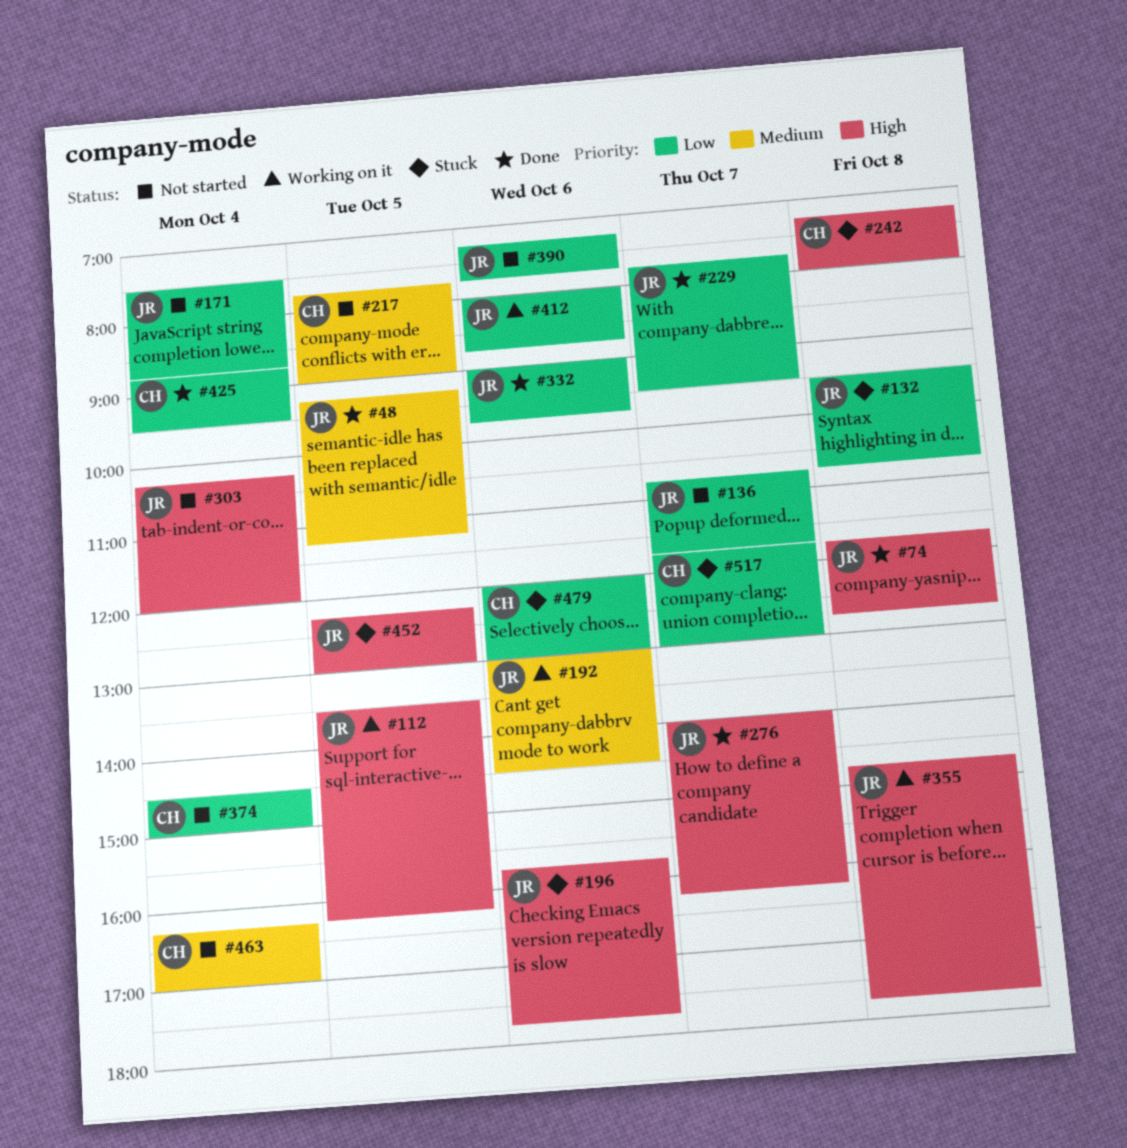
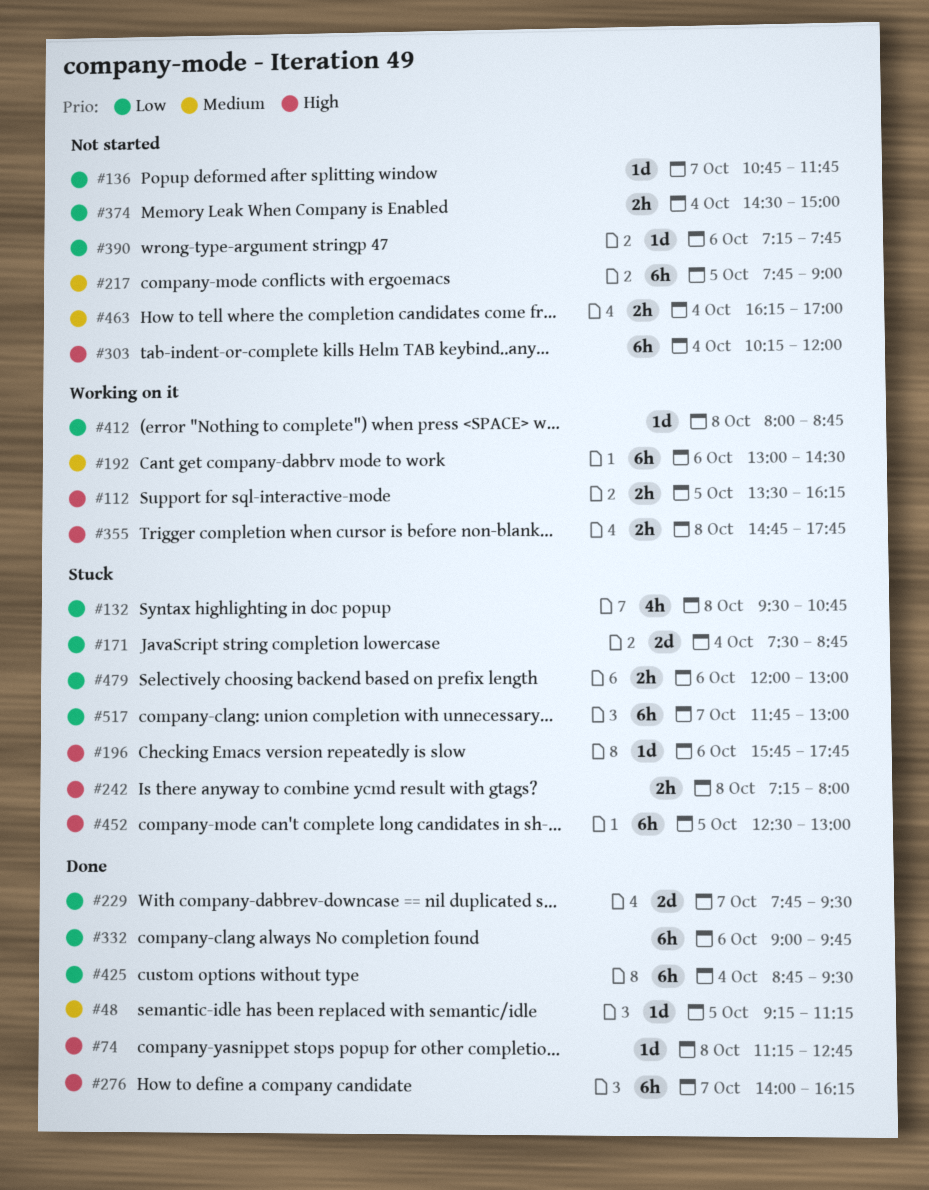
#74, begins: 11:45 -> 11:15
#171, status: Not started -> Stuck
#412, day: Oct 6 -> Oct 8
#452, begins: 12:15 -> 12:30

